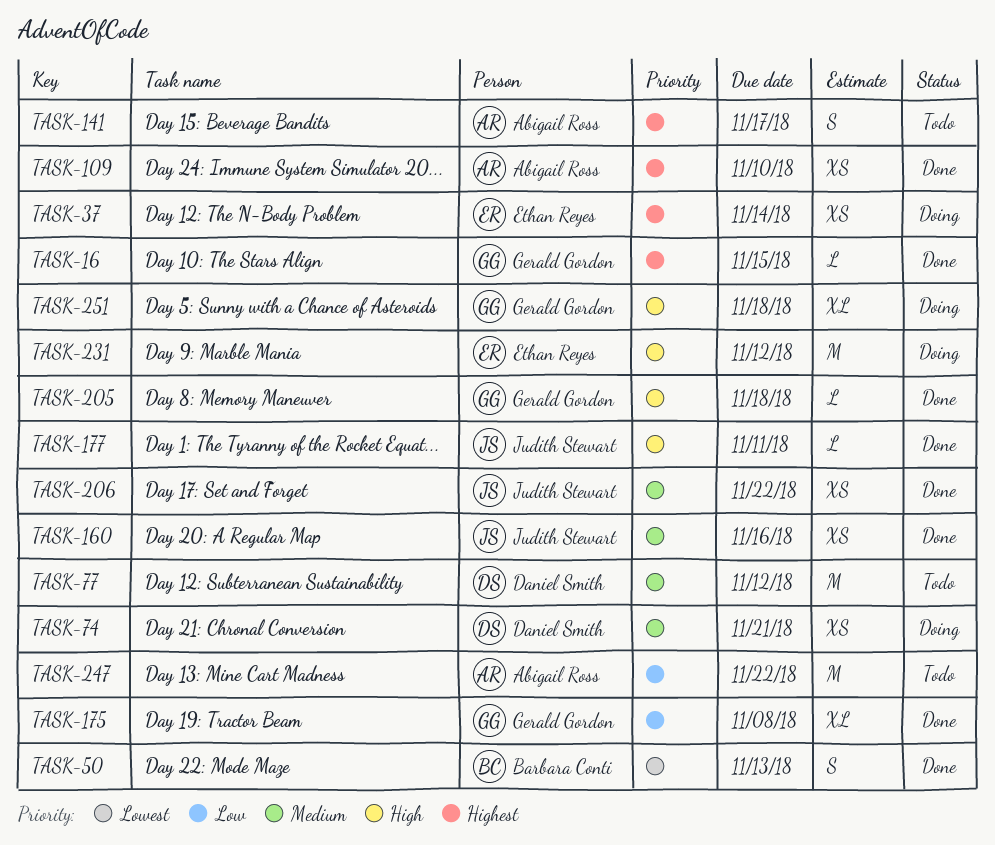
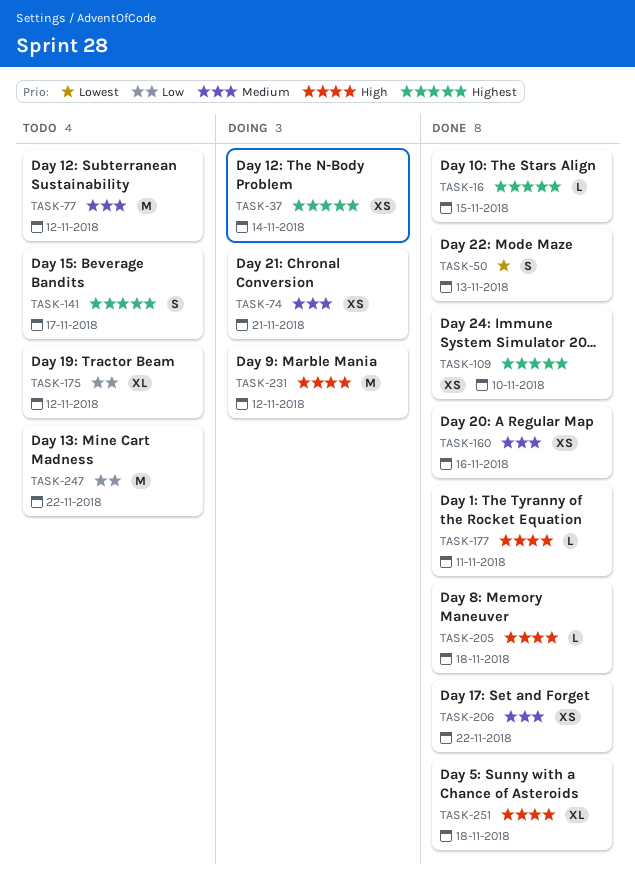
TASK-175, status: Done -> Todo
TASK-175, due: Nov 8 -> Nov 12
TASK-251, status: Doing -> Done

